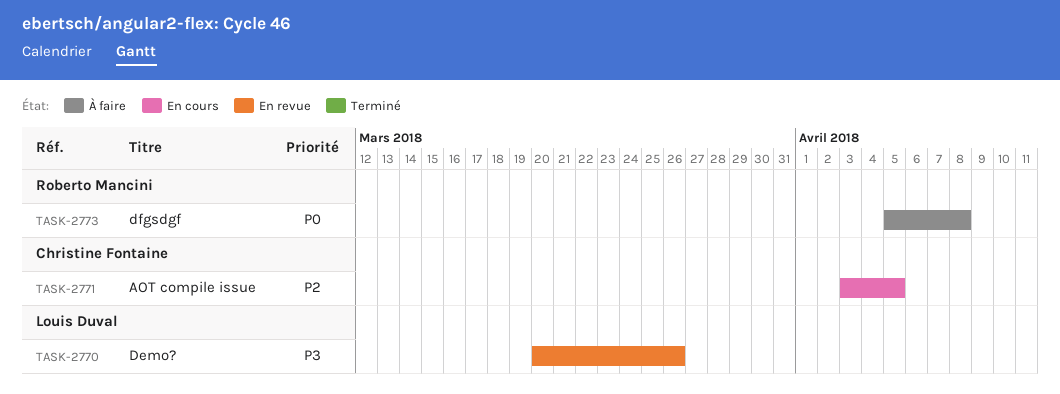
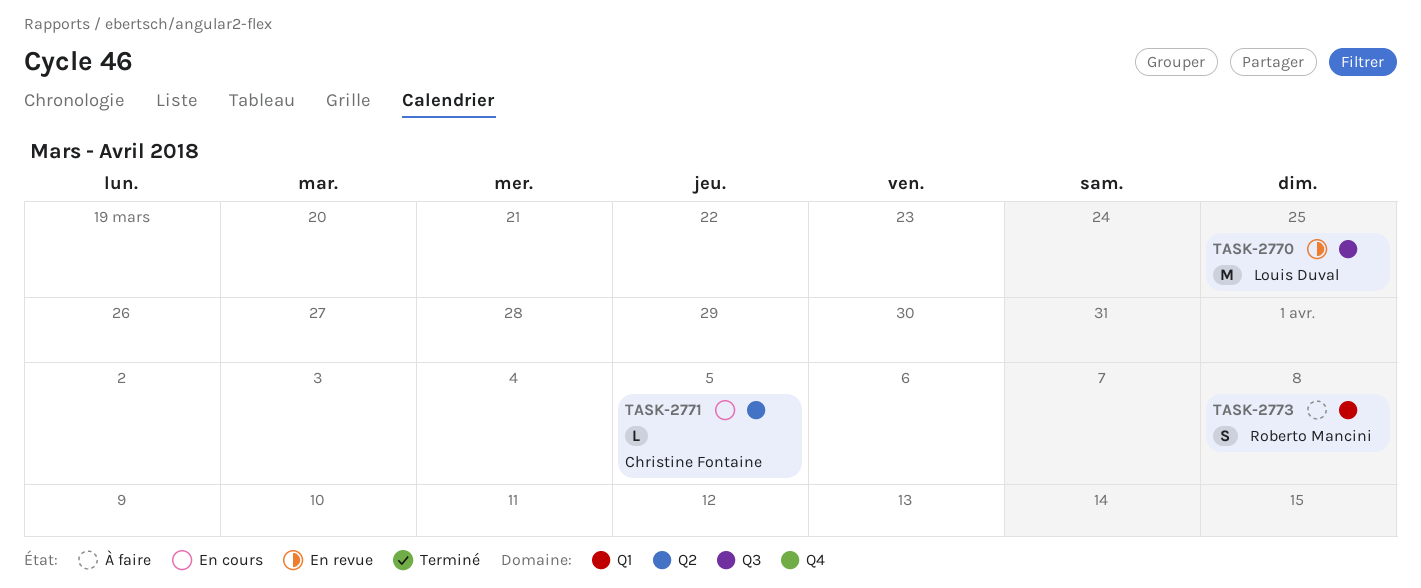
TASK-2770, due: Mar 26 -> Mar 25

